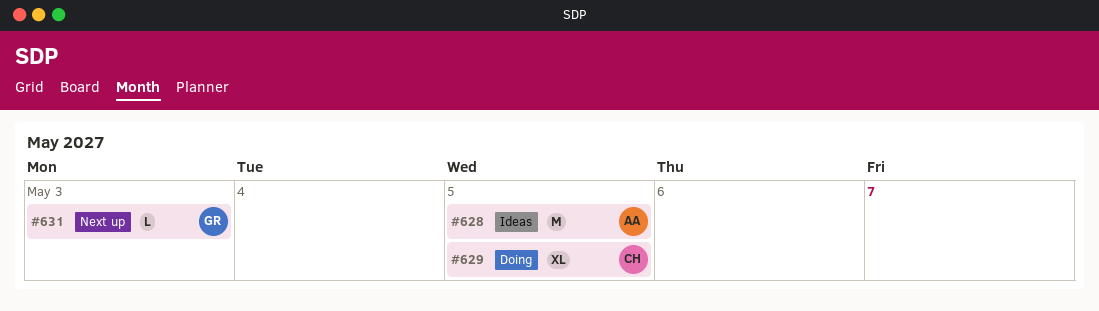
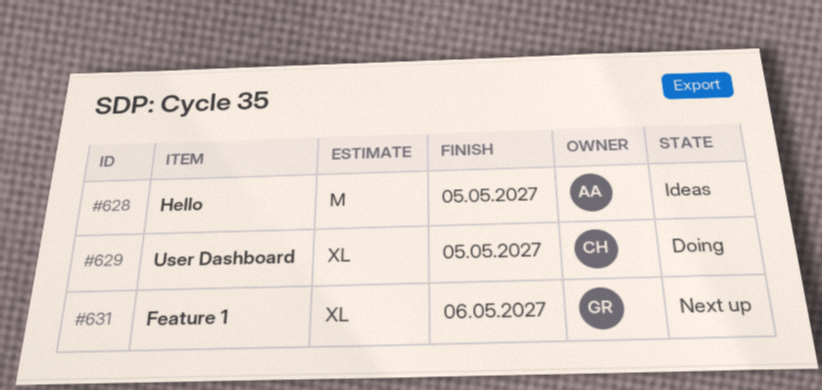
#631, estimate: L -> XL
#631, due: May 3 -> May 6

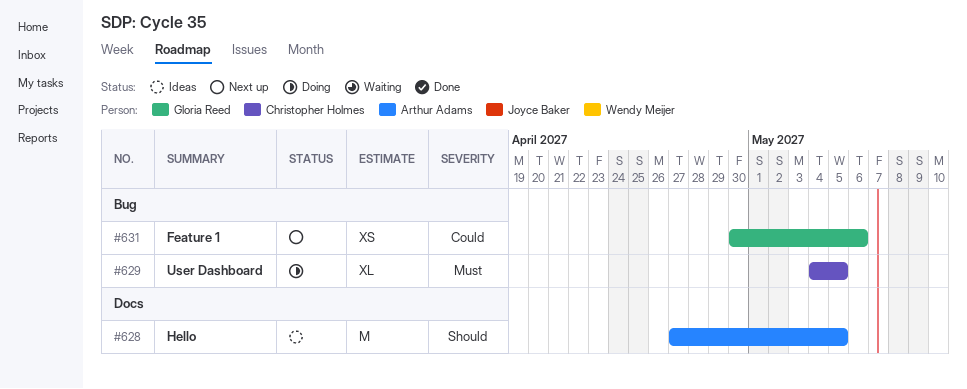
#631, estimate: XL -> XS

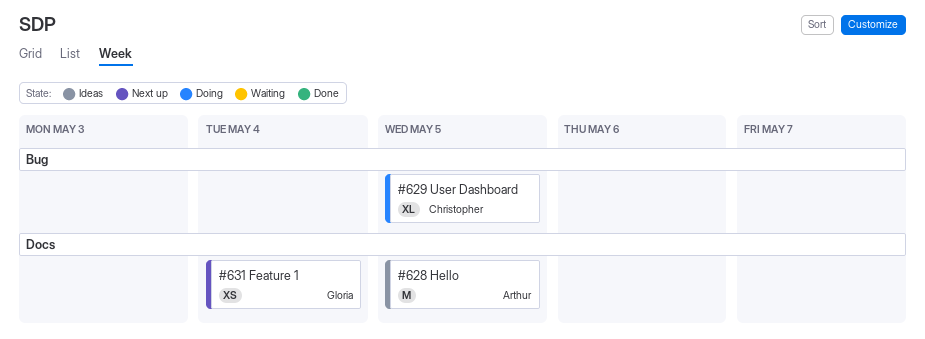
#631, label: Bug -> Docs
#631, due: May 6 -> May 4

